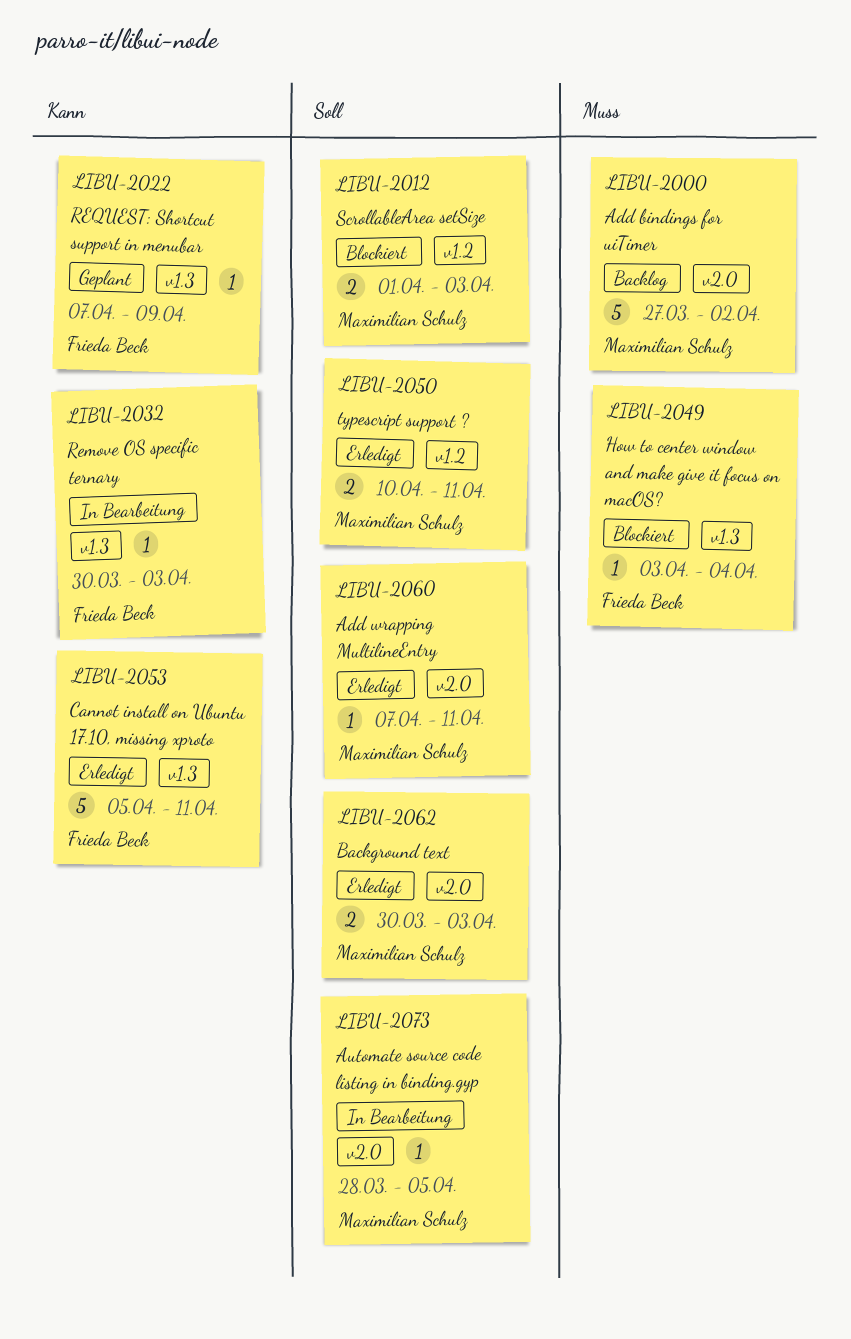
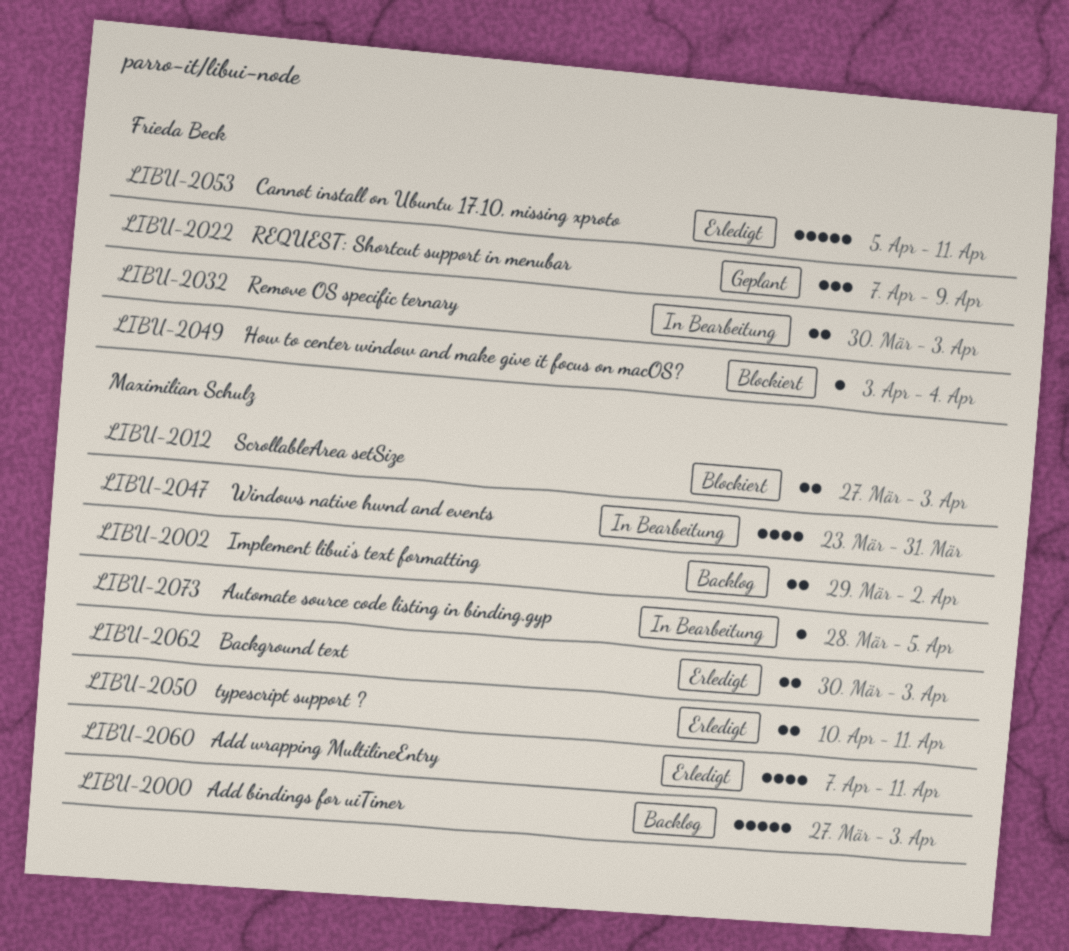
LIBU-2000, due: Apr 2 -> Apr 3
LIBU-2002: none -> present
LIBU-2012, start: Apr 1 -> Mar 27
LIBU-2022, estimate: 1 -> 3
LIBU-2032, estimate: 1 -> 2
LIBU-2047: none -> present
LIBU-2060, estimate: 1 -> 4

